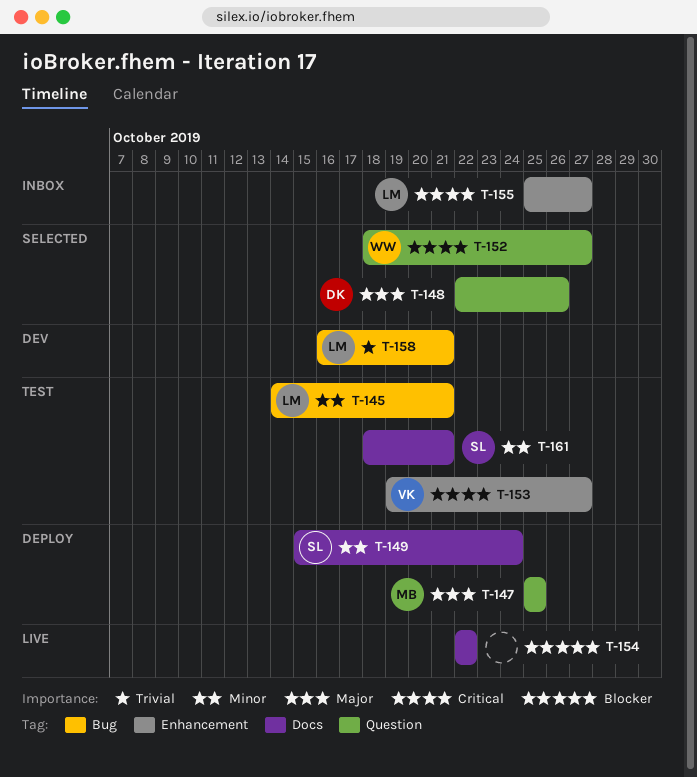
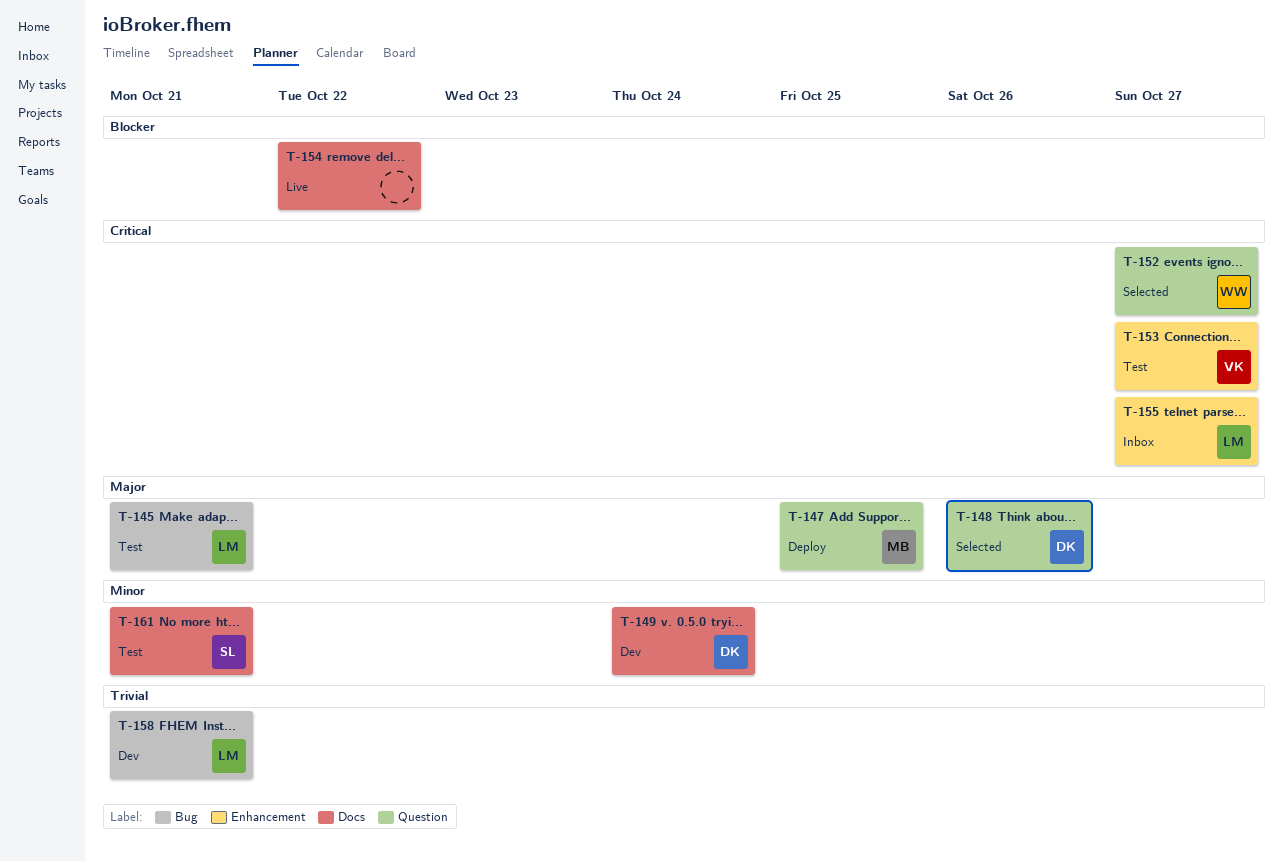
T-145, priority: Minor -> Major
T-149, status: Deploy -> Dev
T-149, owner: SL -> DK

